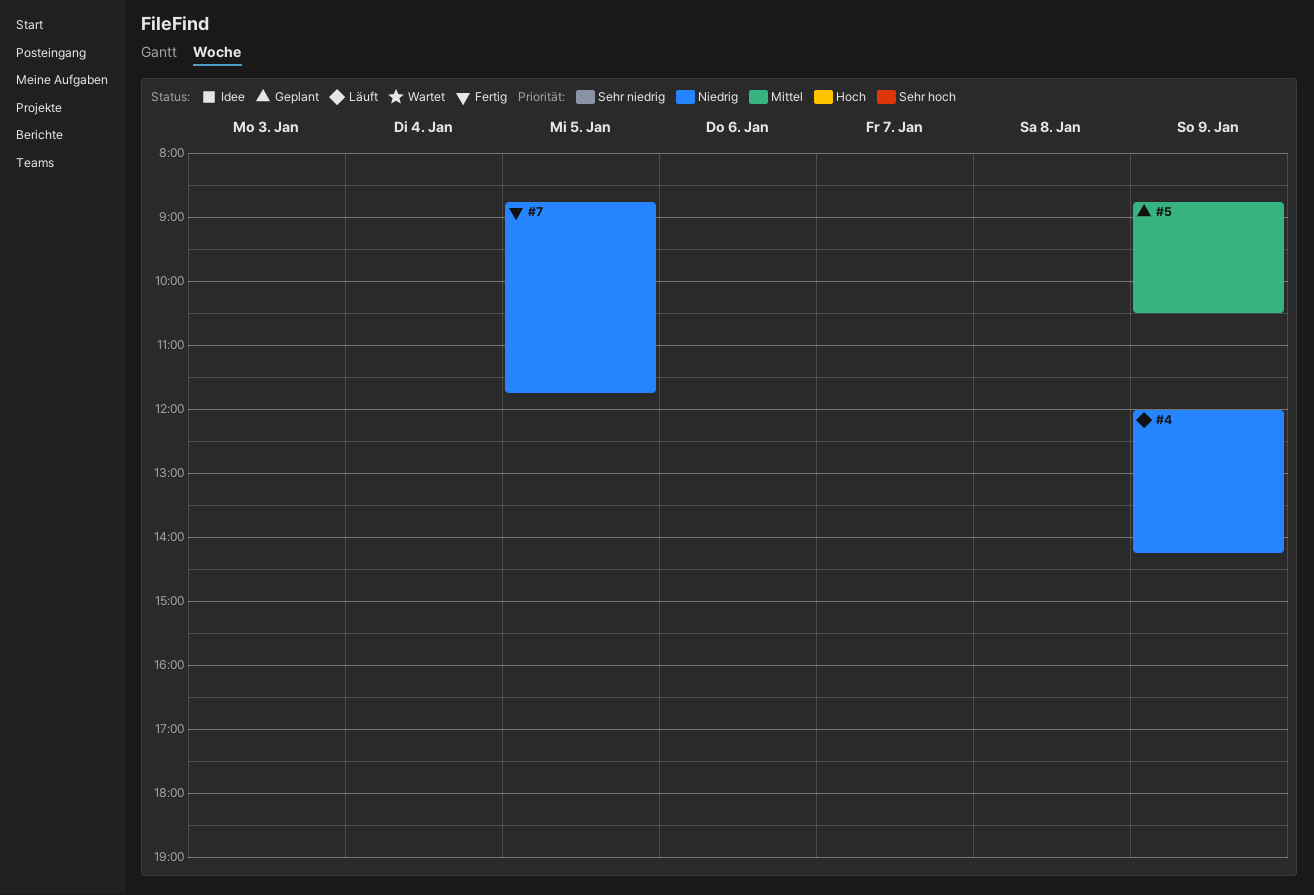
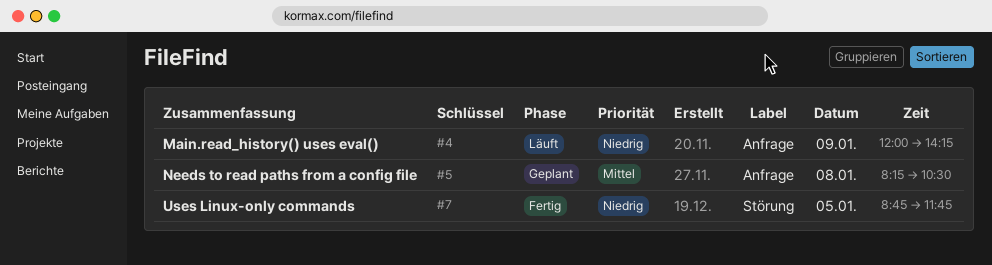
#5, day: Jan 9 -> Jan 8
#5, begins: 08:45 -> 08:15

